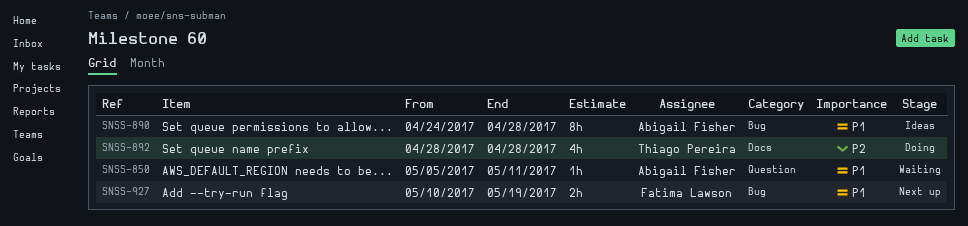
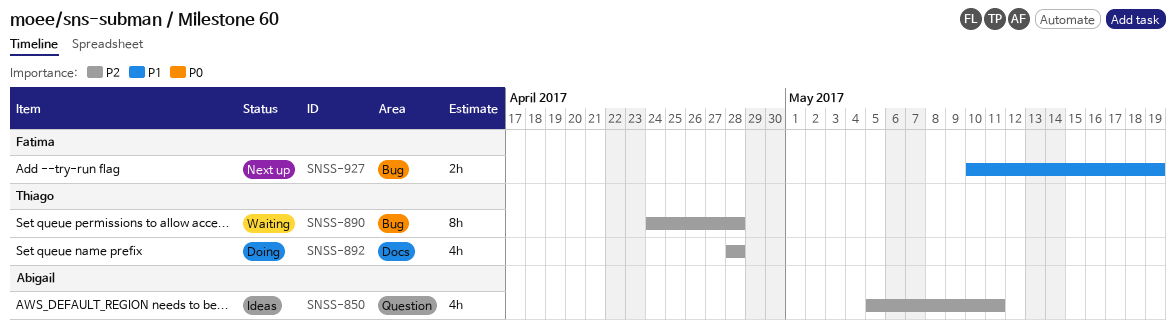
SNSS-850, status: Waiting -> Ideas
SNSS-850, priority: P1 -> P2
SNSS-850, estimate: 1h -> 4h
SNSS-890, status: Ideas -> Waiting
SNSS-890, owner: Abigail Fisher -> Thiago Pereira
SNSS-890, priority: P1 -> P2

